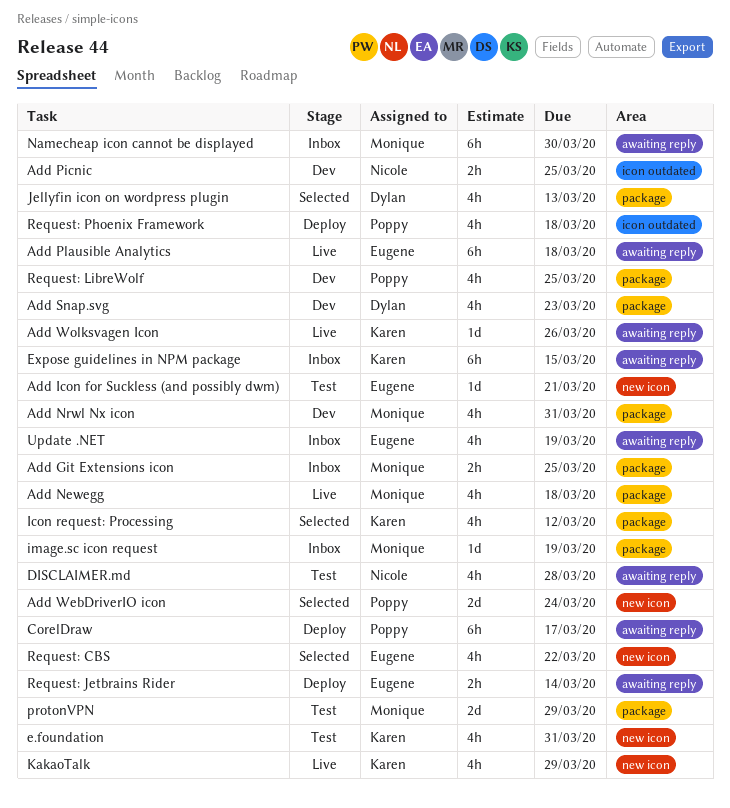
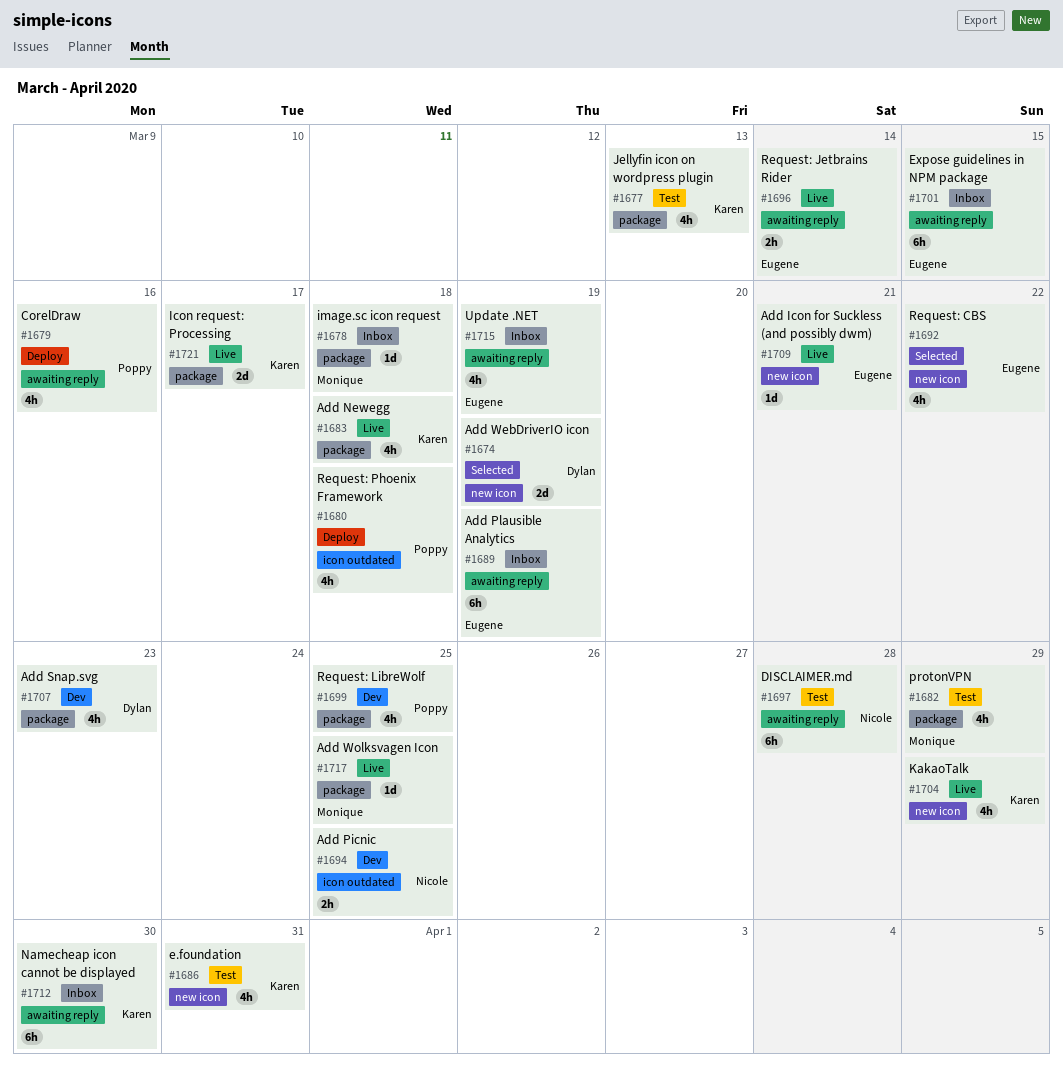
Add Git Extensions icon: present -> none
Add Icon for Suckless (and possibly dwm), status: Test -> Live
Add Newegg, owner: Monique -> Karen
Add Nrwl Nx icon: present -> none
Add Plausible Analytics, status: Live -> Inbox
Add Plausible Analytics, due: Mar 18 -> Mar 19
Add WebDriverIO icon, owner: Poppy -> Dylan
Add WebDriverIO icon, due: Mar 24 -> Mar 19
Add Wolksvagen Icon, owner: Karen -> Monique
Add Wolksvagen Icon, label: awaiting reply -> package
Add Wolksvagen Icon, due: Mar 26 -> Mar 25
CorelDraw, estimate: 6h -> 4h
CorelDraw, due: Mar 17 -> Mar 16
DISCLAIMER.md, estimate: 4h -> 6h
Expose guidelines in NPM package, owner: Karen -> Eugene
Icon request: Processing, status: Selected -> Live
Icon request: Processing, estimate: 4h -> 2d
Icon request: Processing, due: Mar 12 -> Mar 17
image.sc icon request, due: Mar 19 -> Mar 18
Jellyfin icon on wordpress plugin, status: Selected -> Test
Jellyfin icon on wordpress plugin, owner: Dylan -> Karen
Namecheap icon cannot be displayed, owner: Monique -> Karen
protonVPN, estimate: 2d -> 4h
Request: Jetbrains Rider, status: Deploy -> Live

